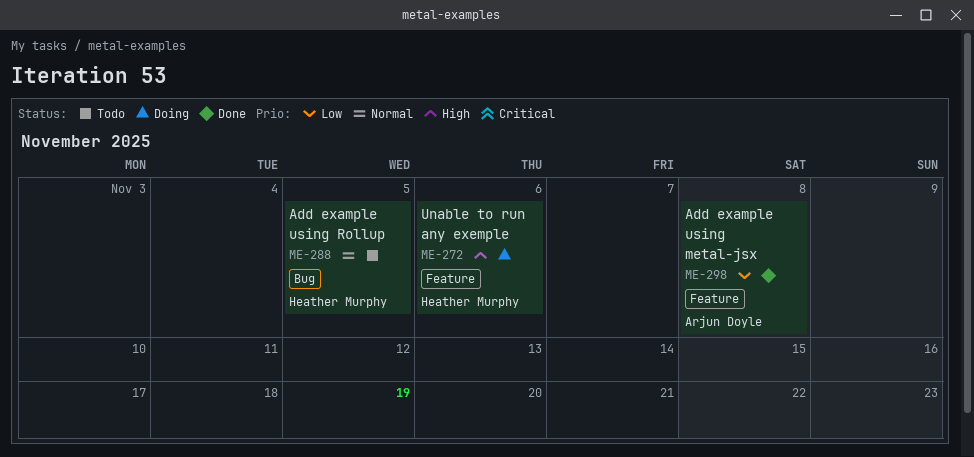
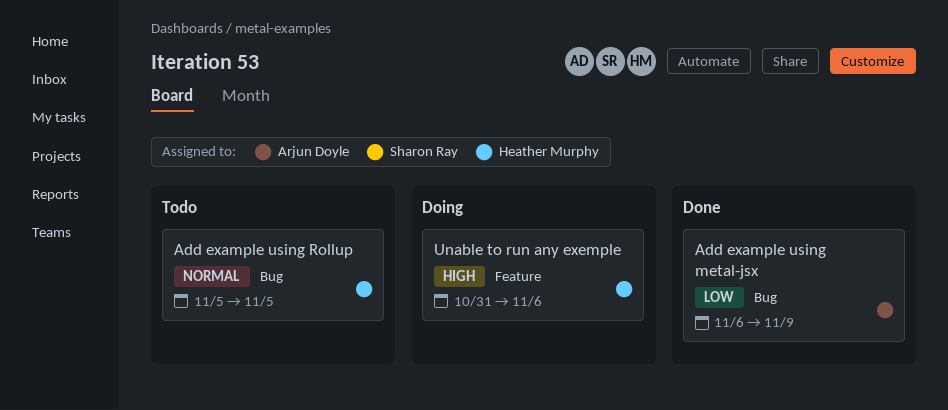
Add example using metal-jsx, label: Feature -> Bug
Add example using metal-jsx, due: Nov 8 -> Nov 9

